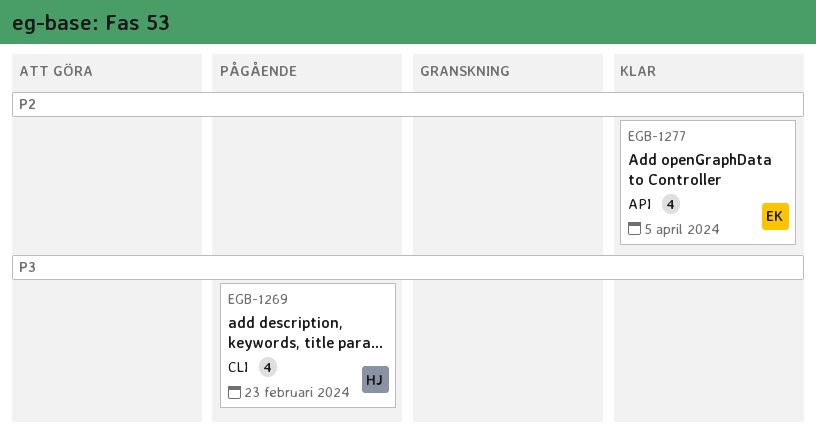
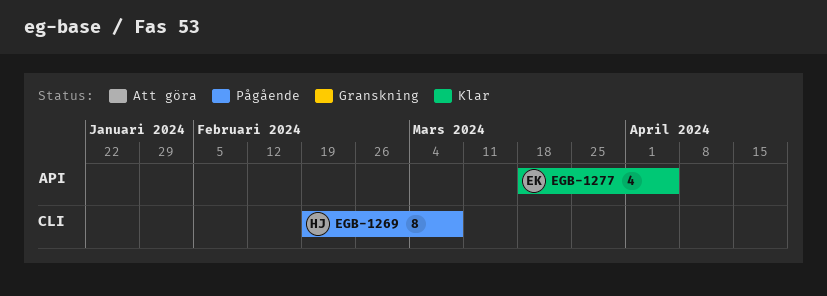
EGB-1269, estimate: 4 -> 8
EGB-1269, due: Feb 23 -> Mar 8

